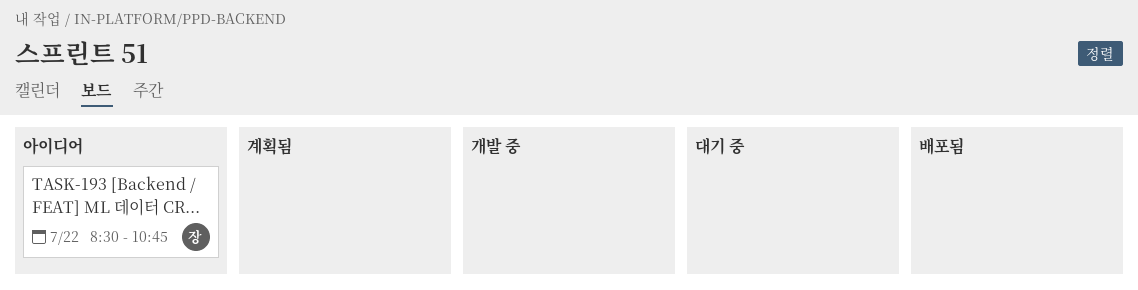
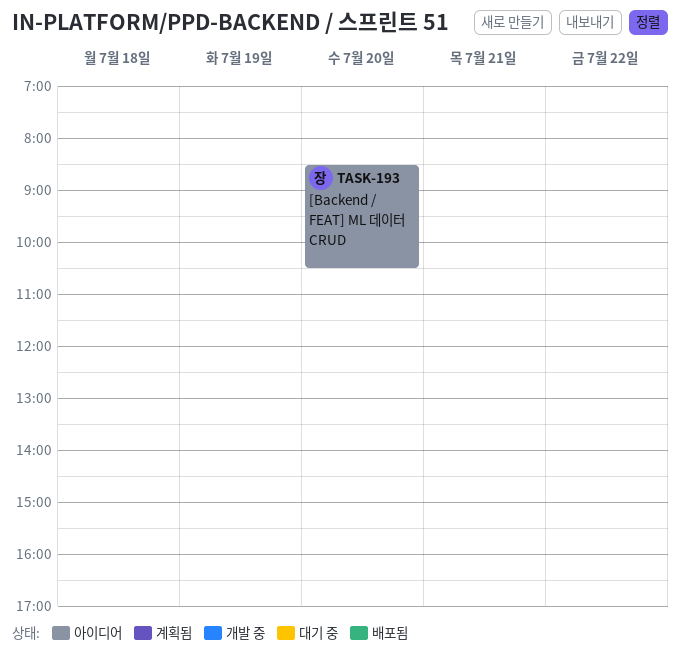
TASK-193, day: Jul 22 -> Jul 20
TASK-193, ends: 10:45 -> 10:30

